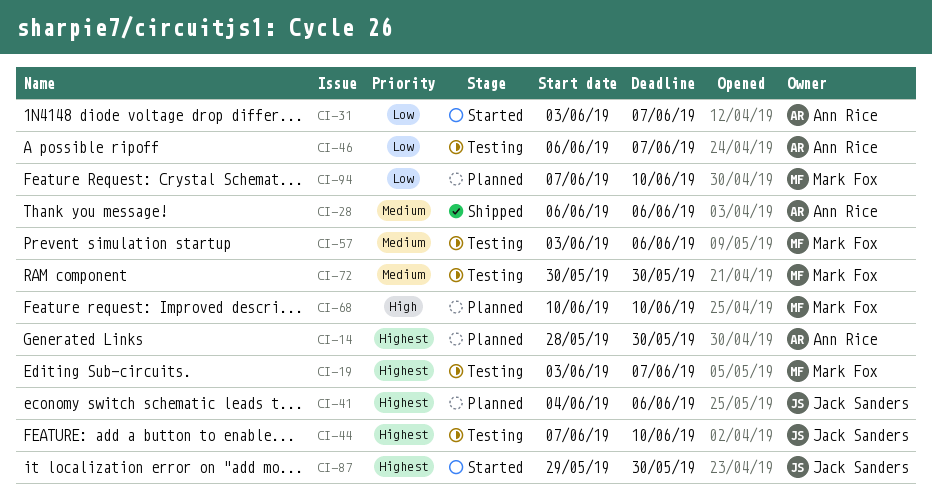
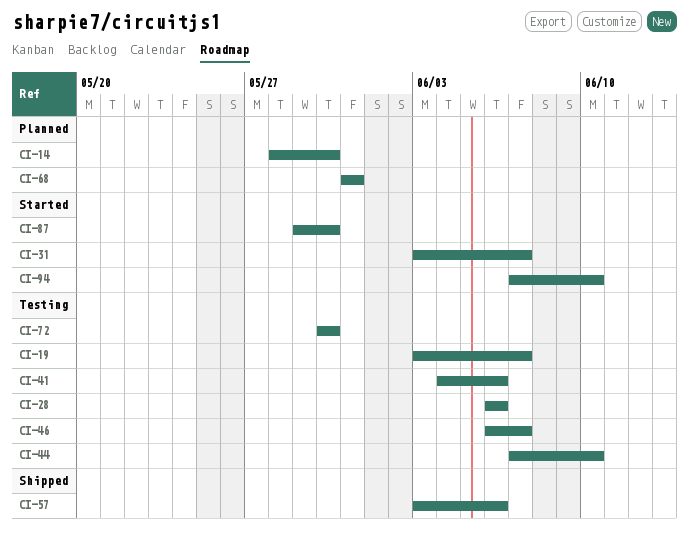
CI-28, status: Shipped -> Testing
CI-41, status: Planned -> Testing
CI-57, status: Testing -> Shipped
CI-68, start: Jun 10 -> May 31
CI-68, due: Jun 10 -> May 31
CI-94, status: Planned -> Started

